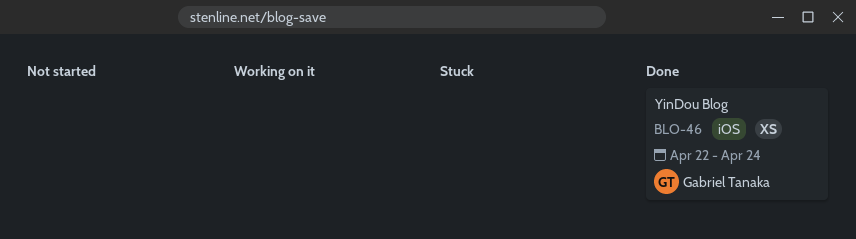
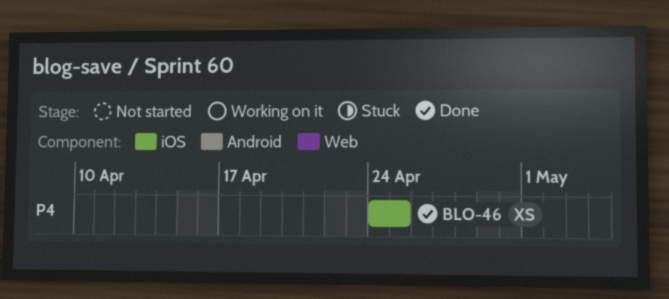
BLO-46, start: Apr 22 -> Apr 24
BLO-46, due: Apr 24 -> Apr 25

